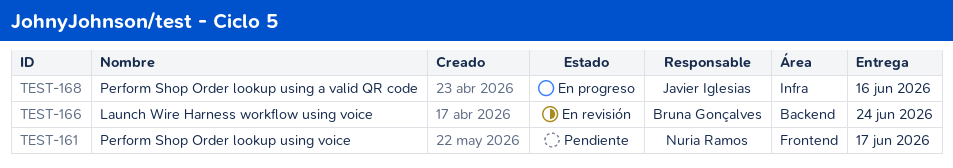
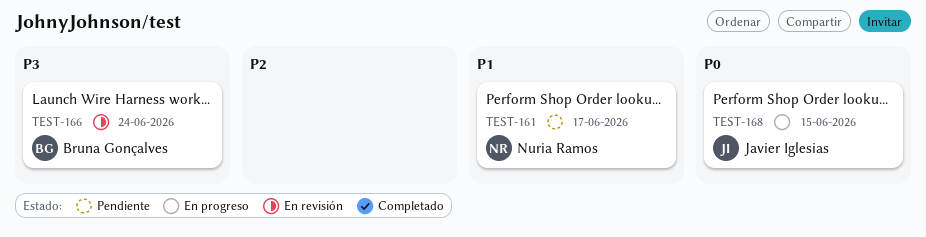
TEST-168, due: Jun 16 -> Jun 15

